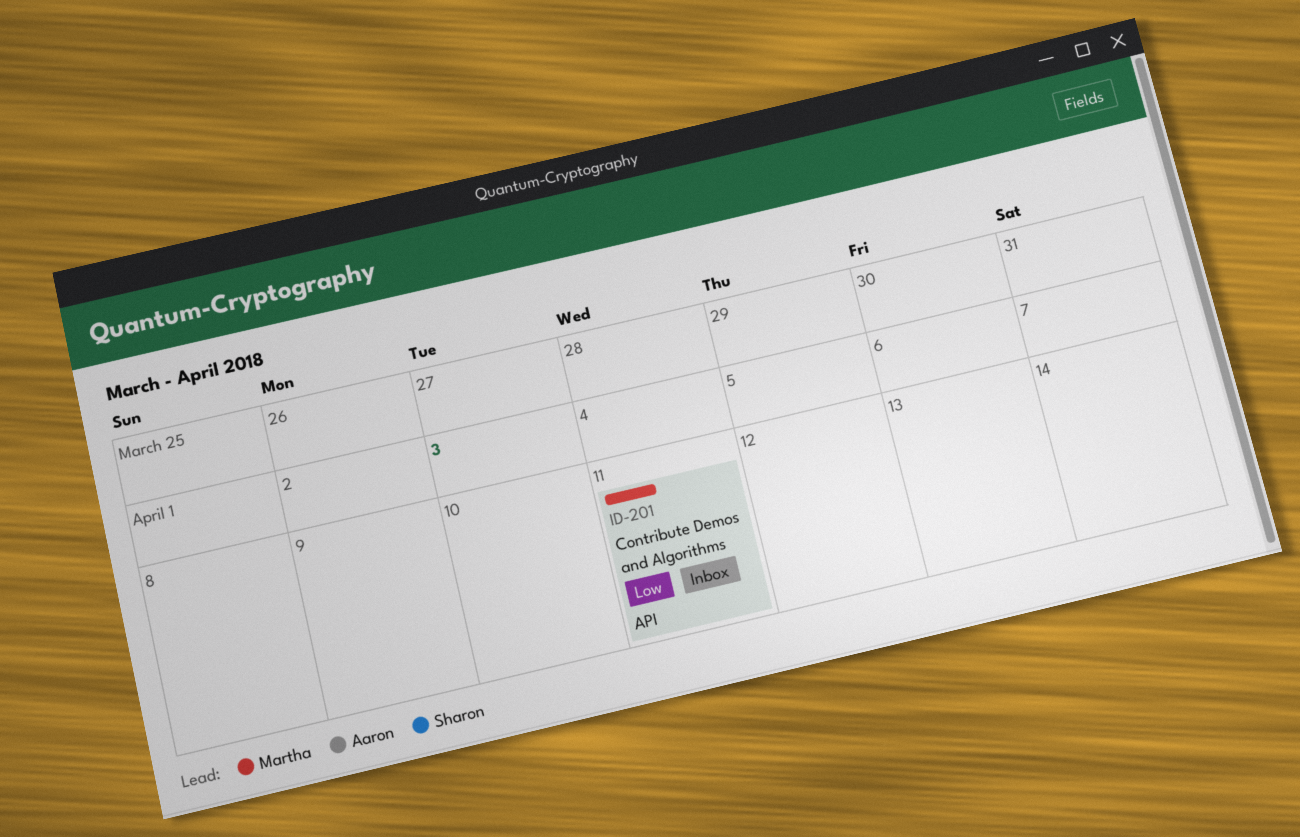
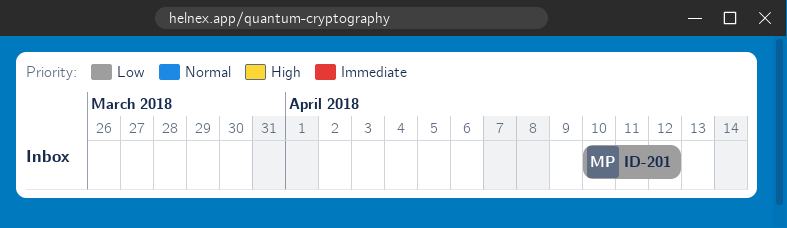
ID-201, due: Apr 11 -> Apr 12

